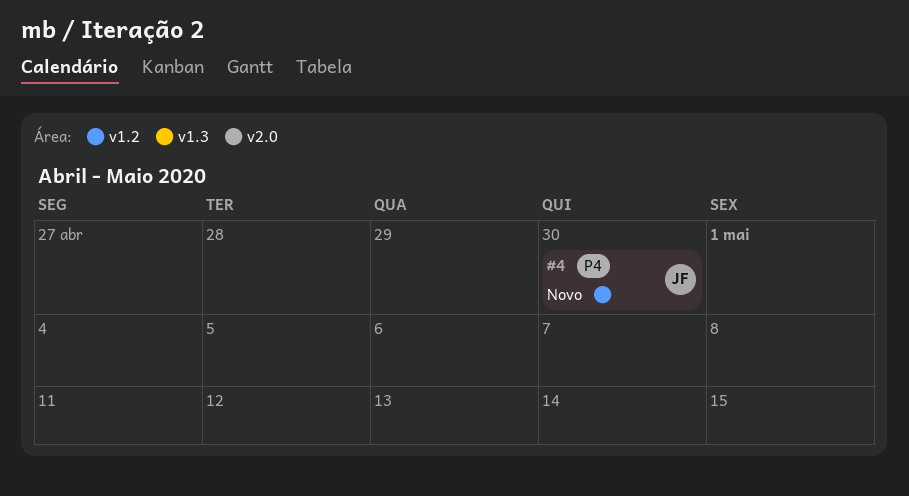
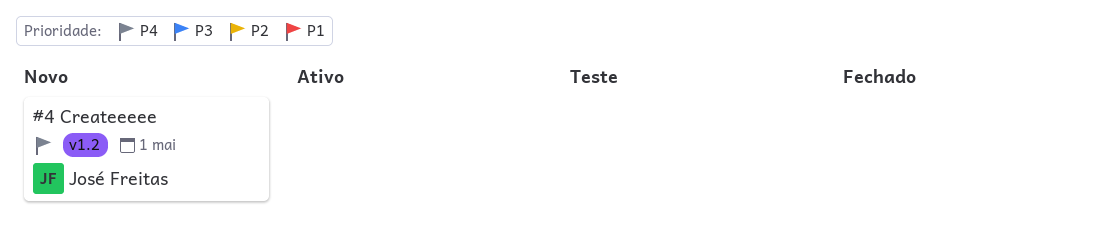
#4, due: Apr 30 -> May 1

